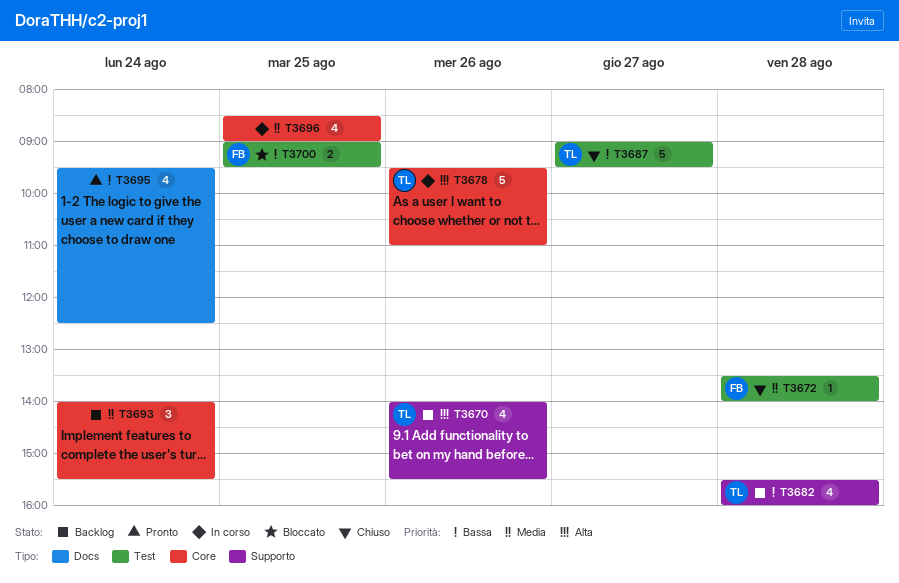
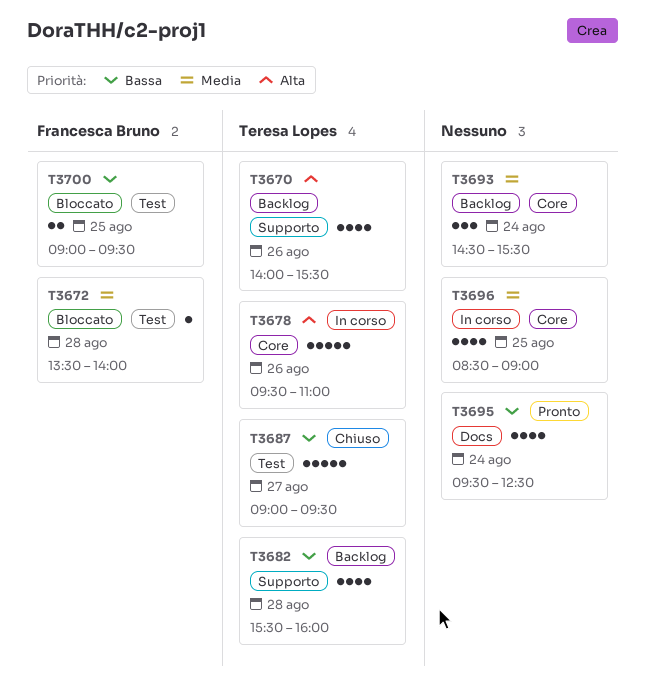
T3672, status: Chiuso -> Bloccato
T3693, begins: 14:00 -> 14:30

